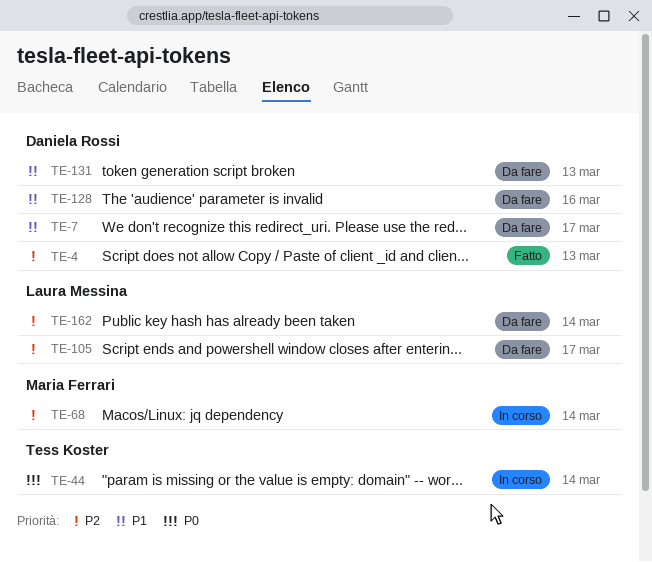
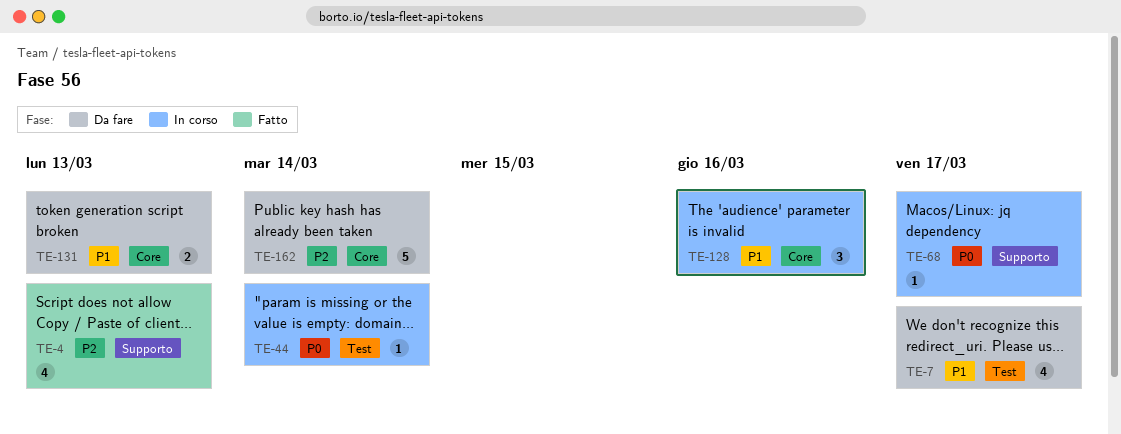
TE-68, priority: P2 -> P0
TE-68, due: Mar 14 -> Mar 17
TE-105: present -> none
TE-128, status: Da fare -> In corso

